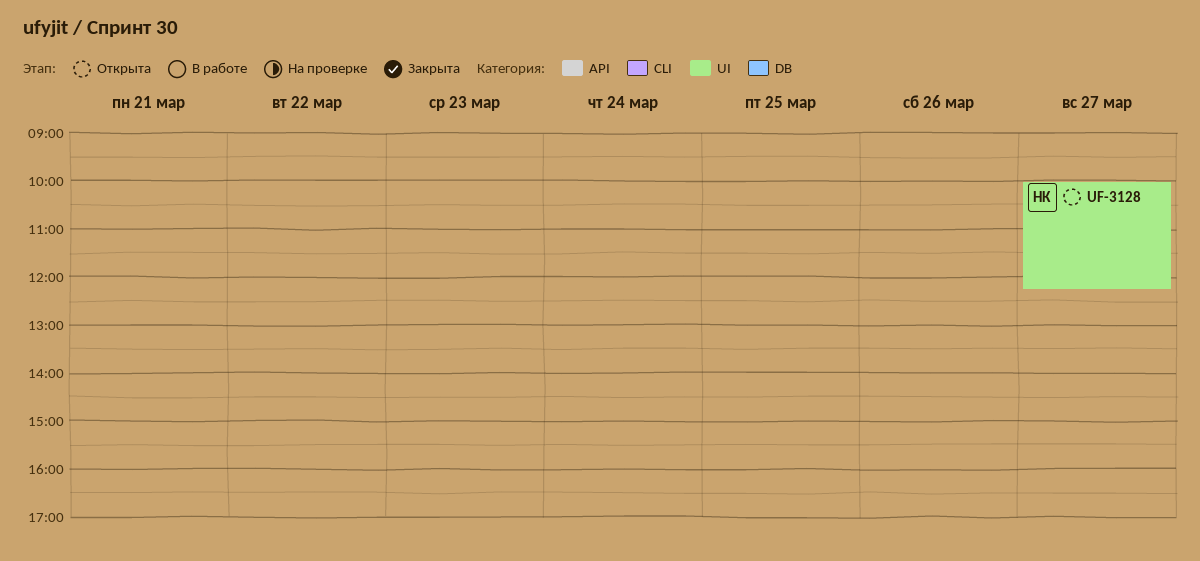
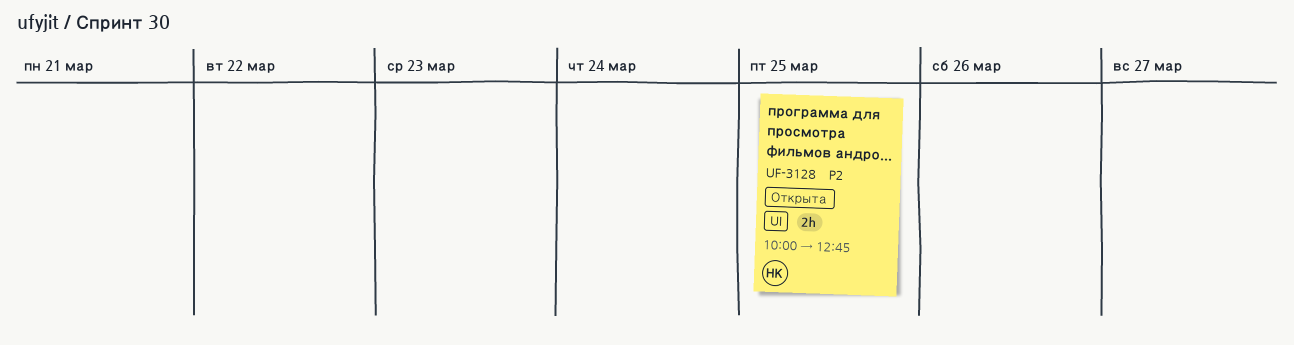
UF-3128, day: Mar 27 -> Mar 25
UF-3128, ends: 12:15 -> 12:45

